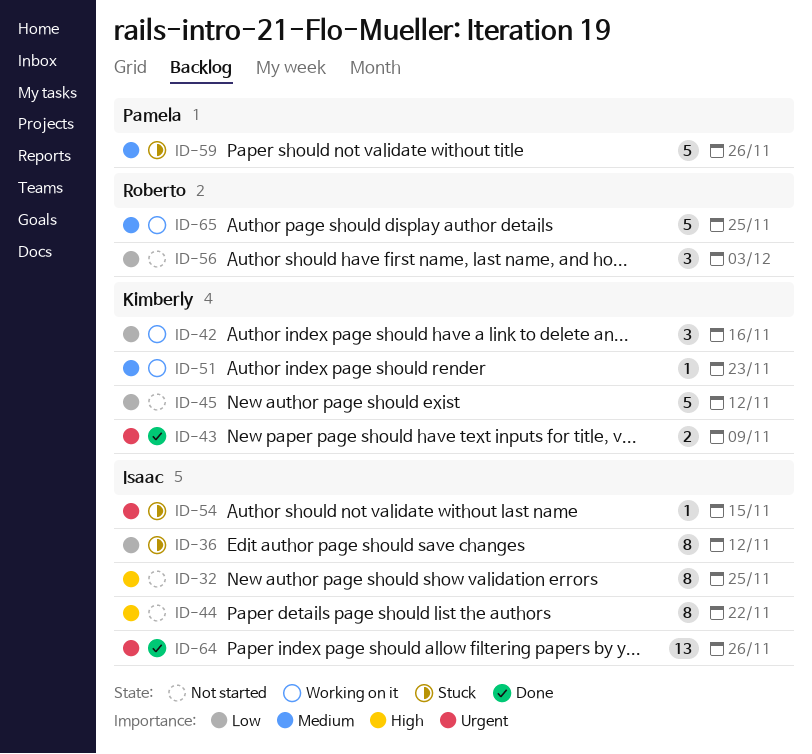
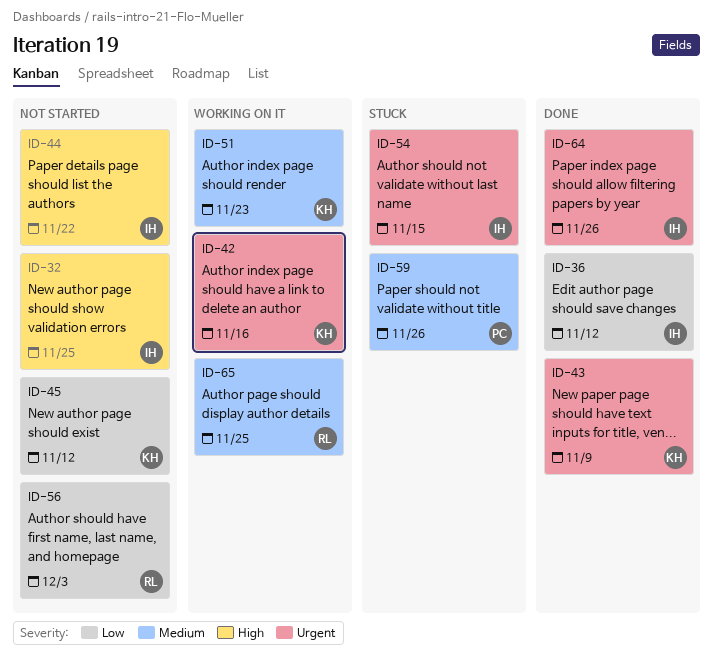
ID-36, status: Stuck -> Done
ID-42, priority: Low -> Urgent

